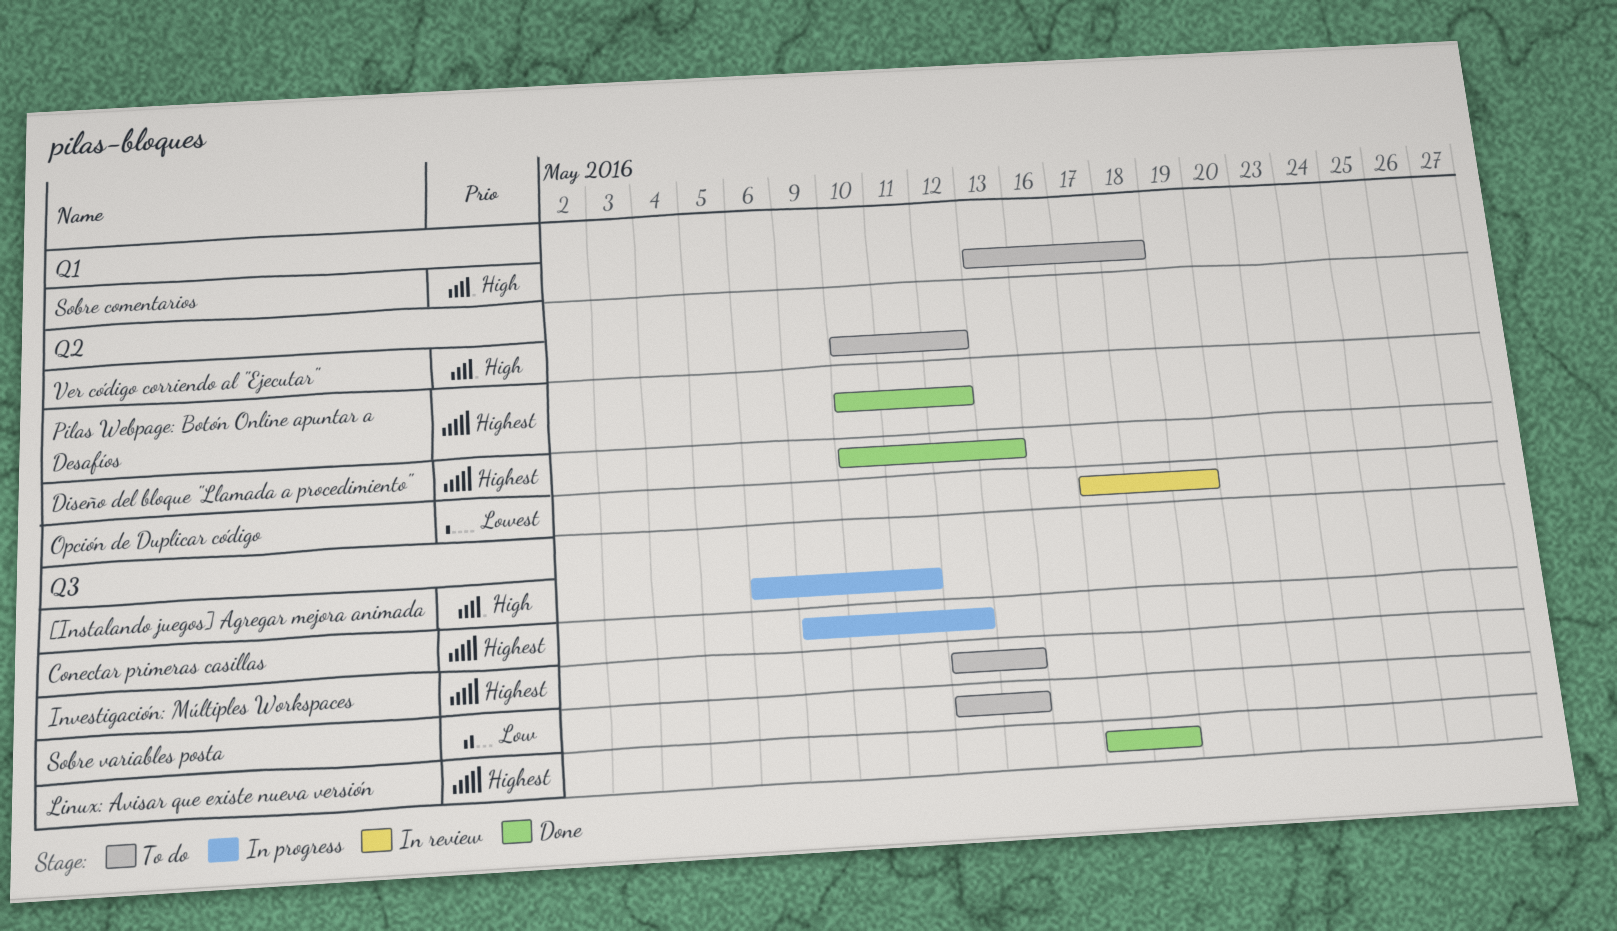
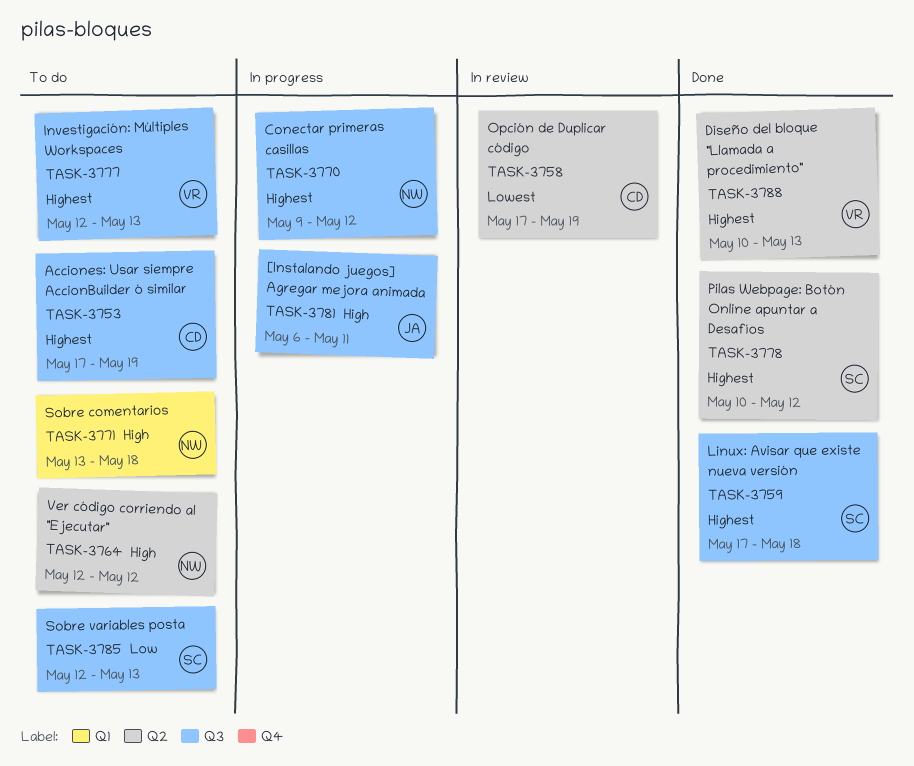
Acciones: Usar siempre AccionBuilder ó similar: none -> present
Ver código corriendo al "Ejecutar", start: May 10 -> May 12

